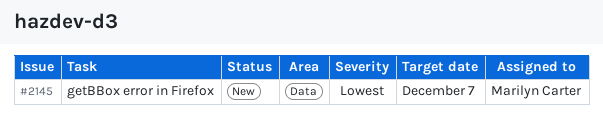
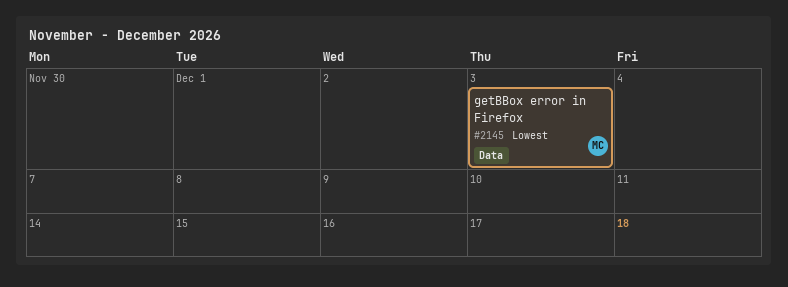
#2145, due: Dec 7 -> Dec 3

